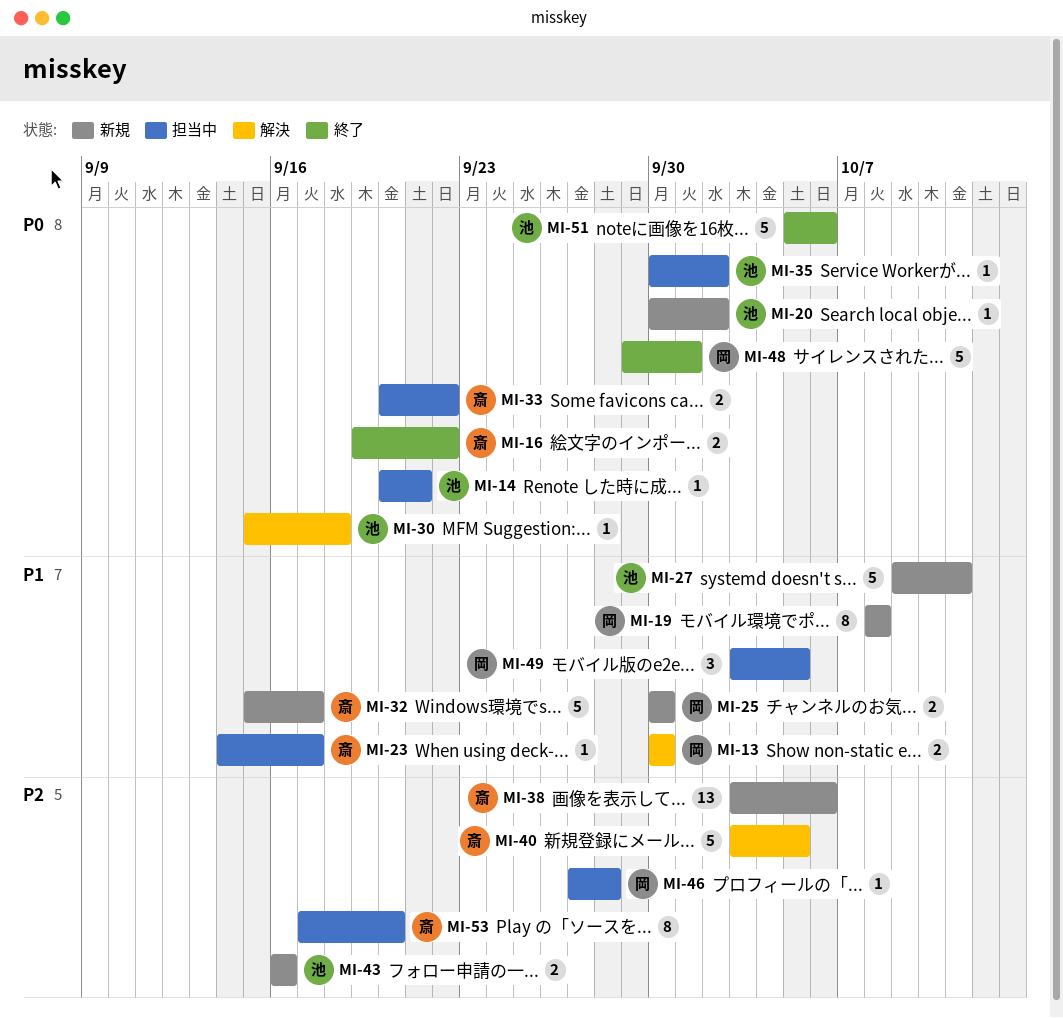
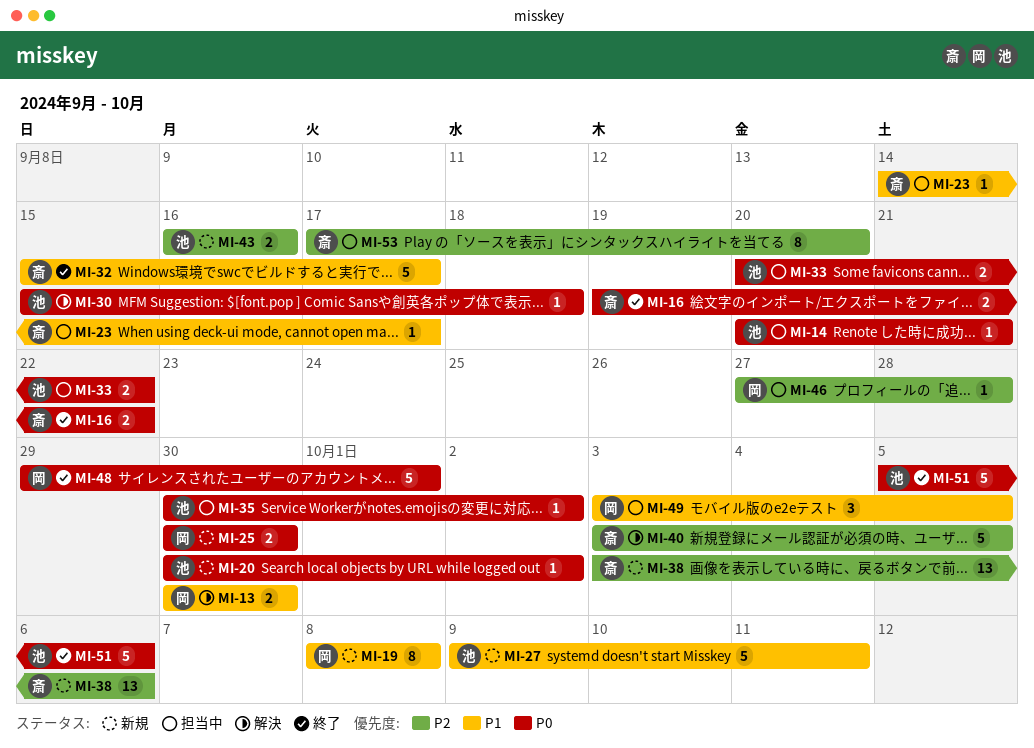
MI-25, priority: P1 -> P0
MI-32, status: 新規 -> 終了
MI-33, owner: 斎 -> 池

